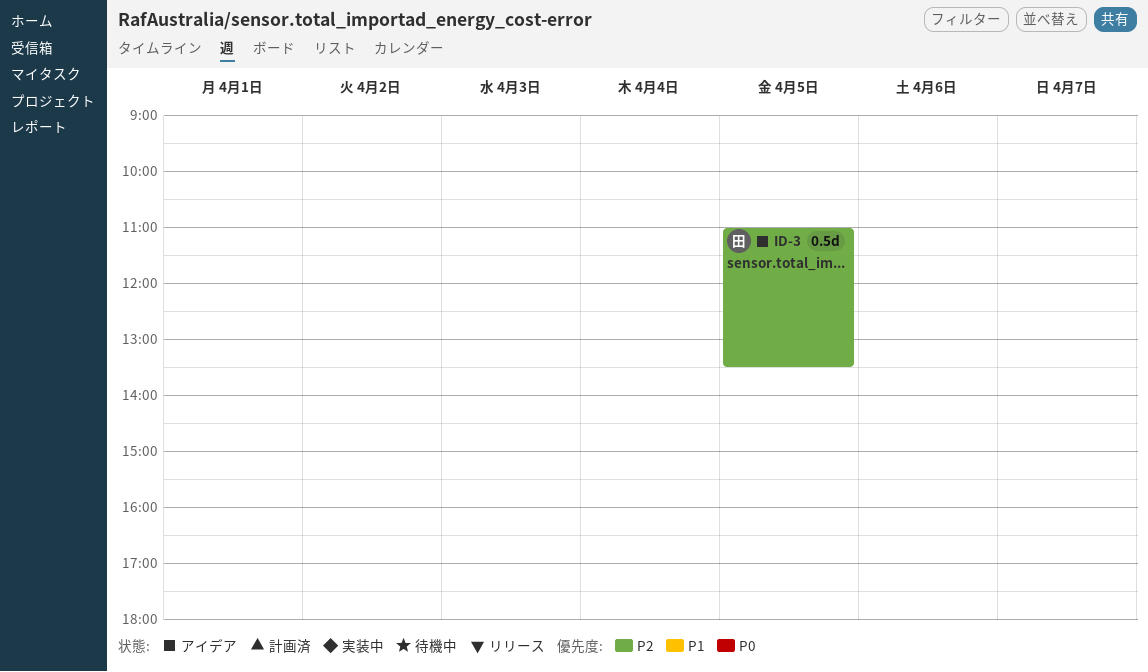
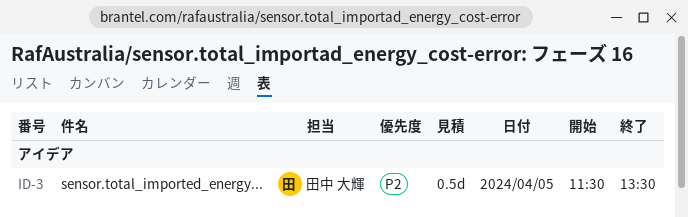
ID-3, begins: 11:00 -> 11:30

